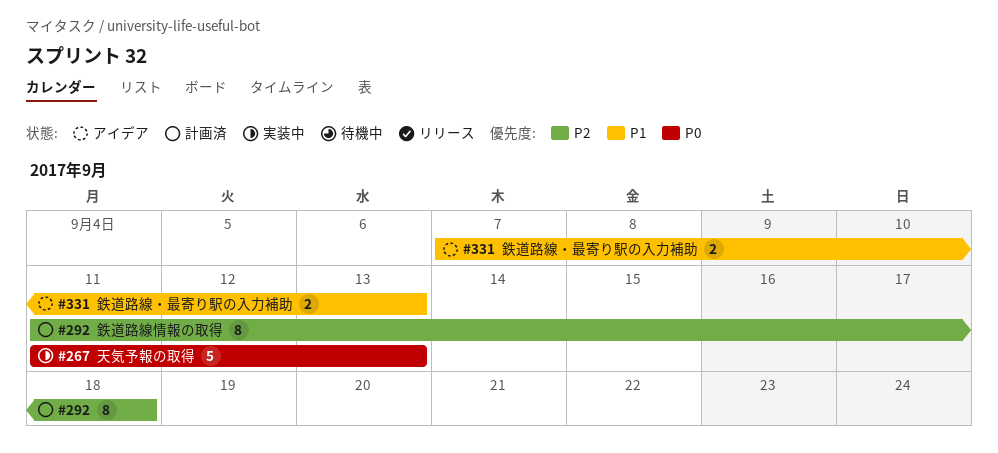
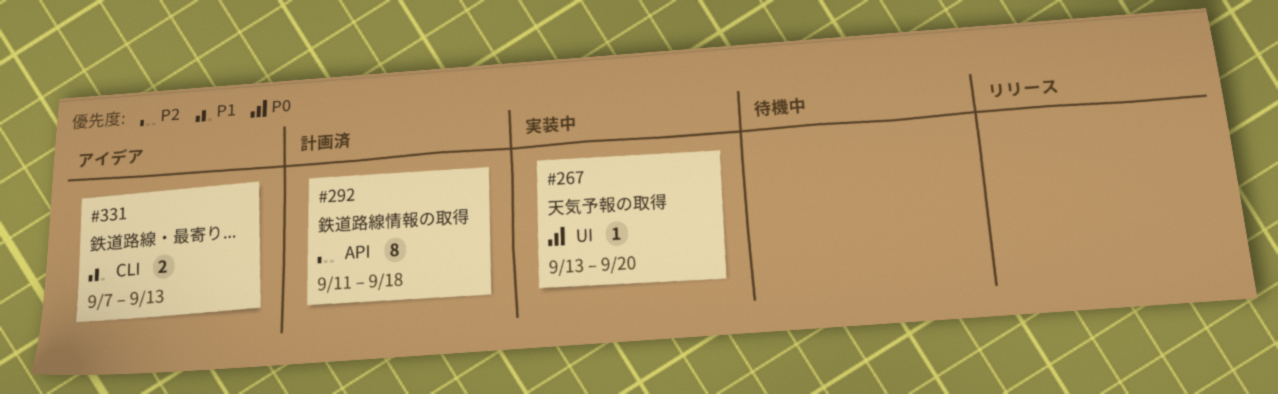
#267, estimate: 5 -> 1
#267, start: Sep 11 -> Sep 13
#267, due: Sep 13 -> Sep 20

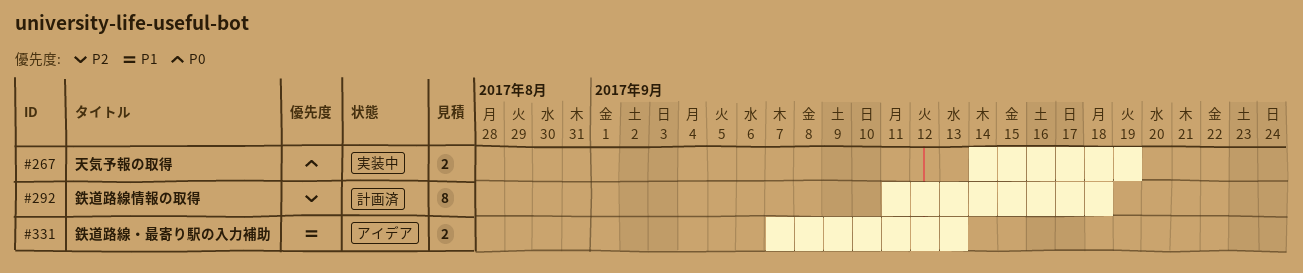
#267, estimate: 1 -> 2
#267, start: Sep 13 -> Sep 14
#267, due: Sep 20 -> Sep 19

